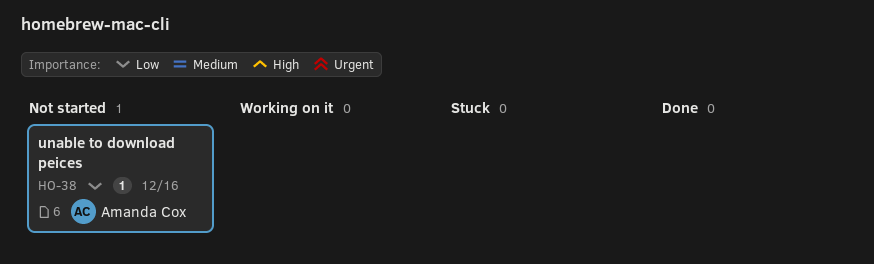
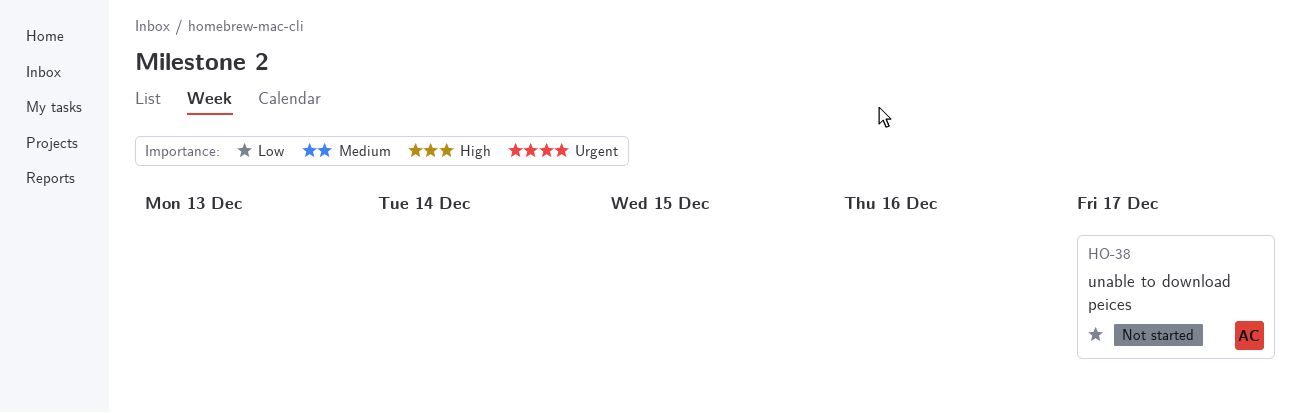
HO-38, due: Dec 16 -> Dec 17

